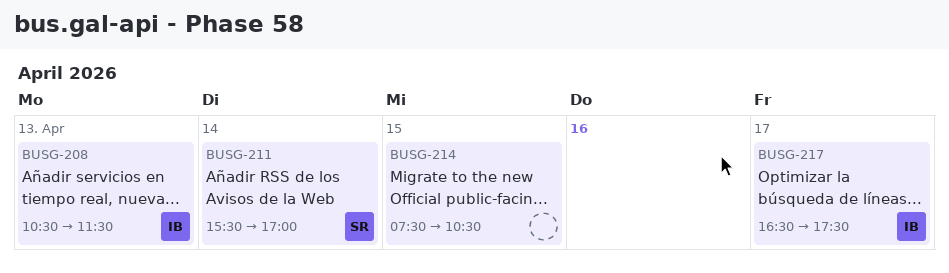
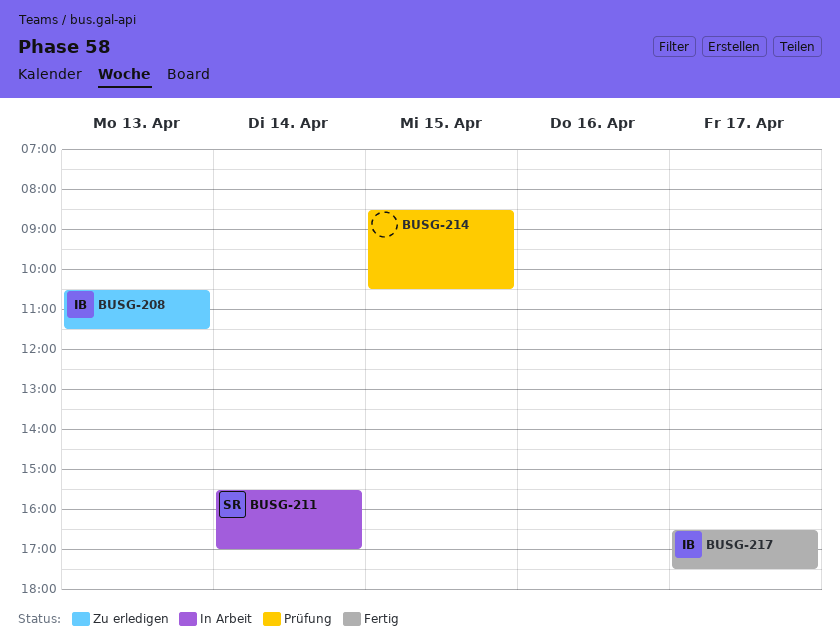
BUSG-214, begins: 07:30 -> 08:30

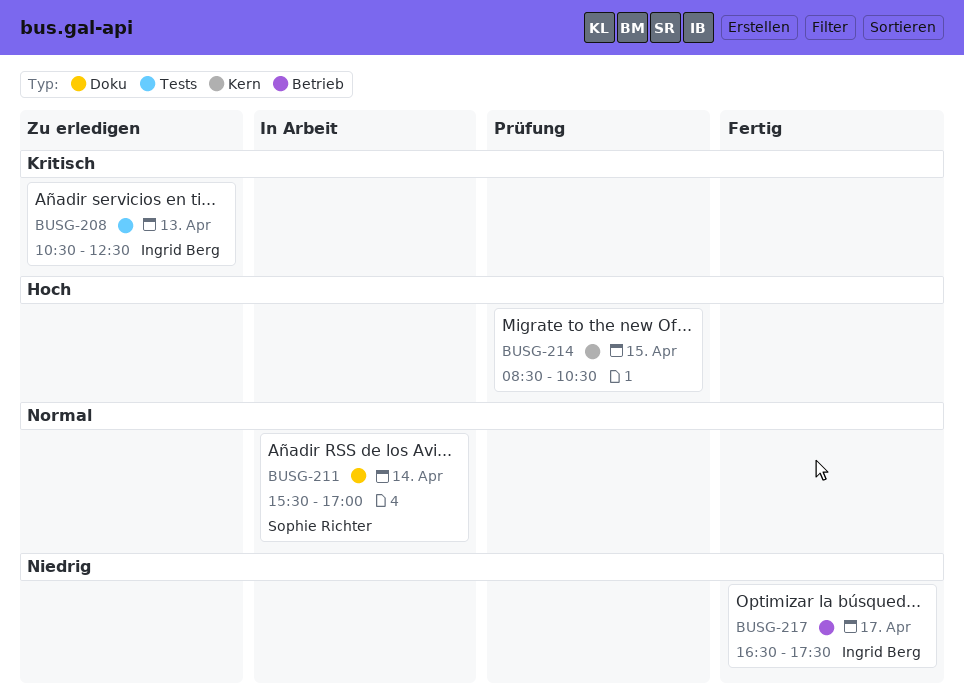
BUSG-208, ends: 11:30 -> 12:30

